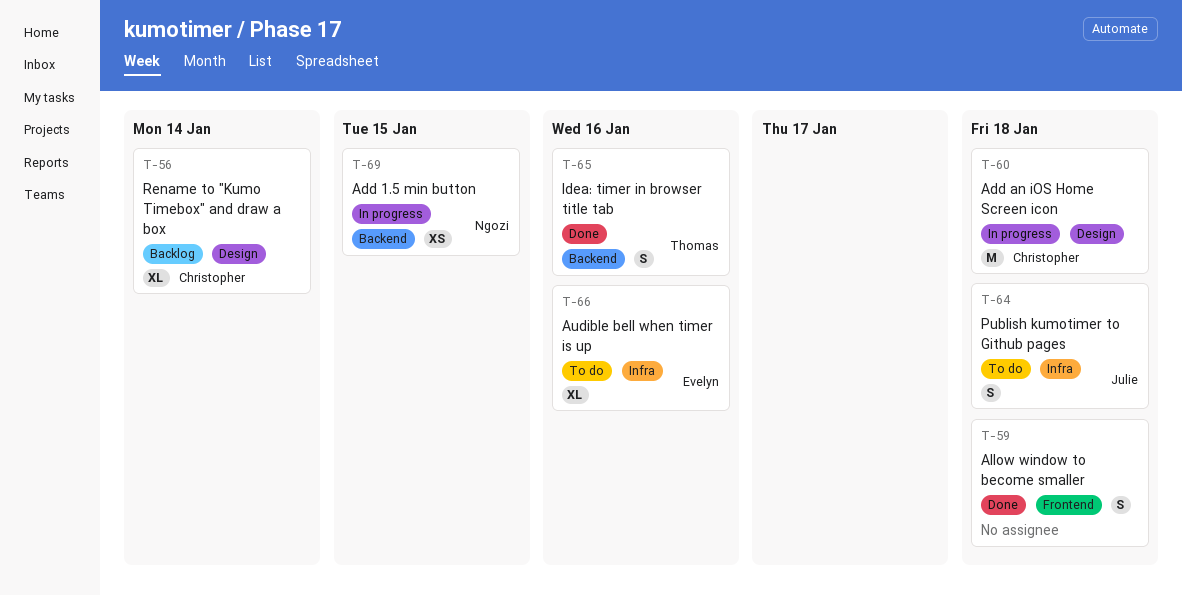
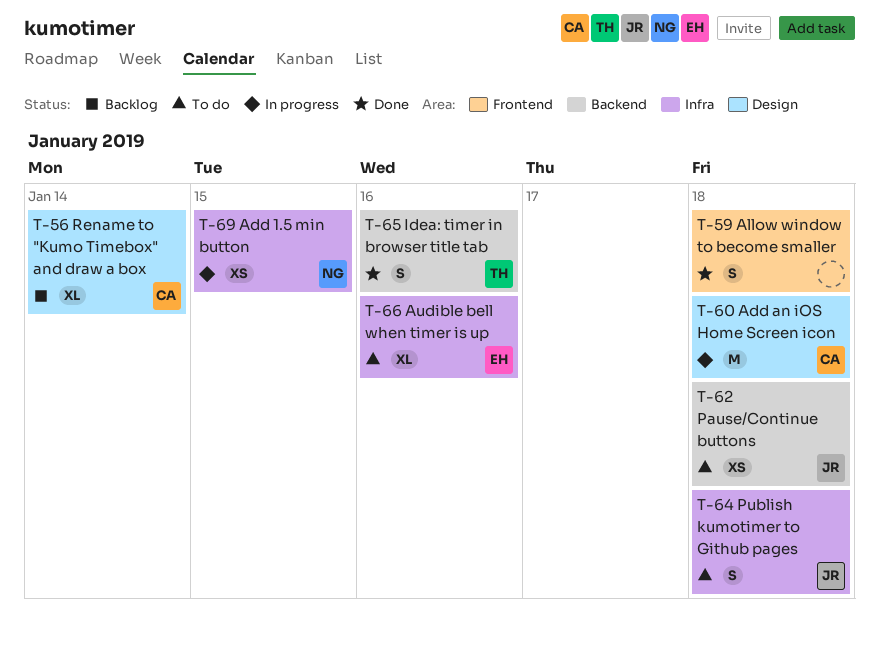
T-62: none -> present
T-69, label: Backend -> Infra

